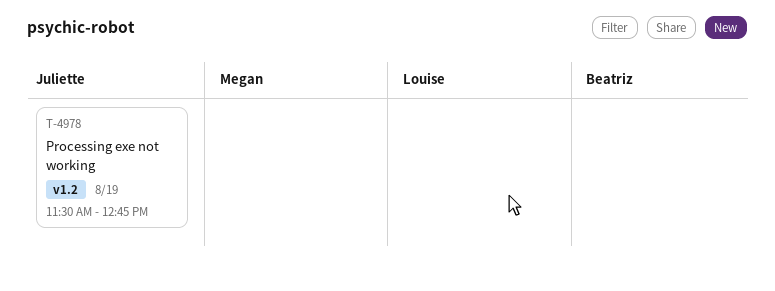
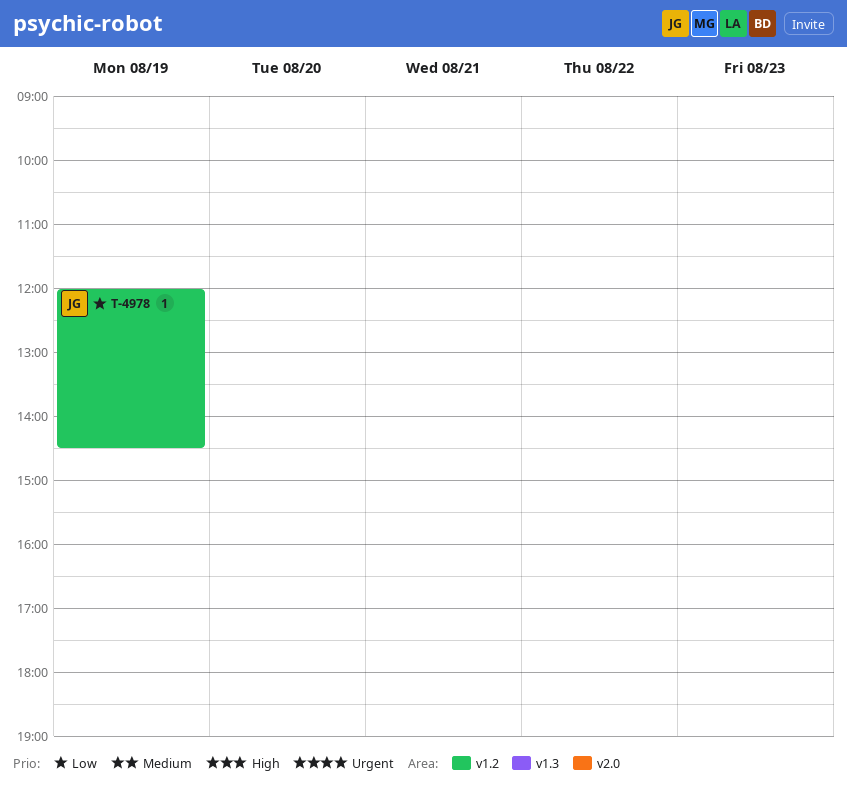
T-4978, begins: 11:30 -> 12:00
T-4978, ends: 12:45 -> 14:30

